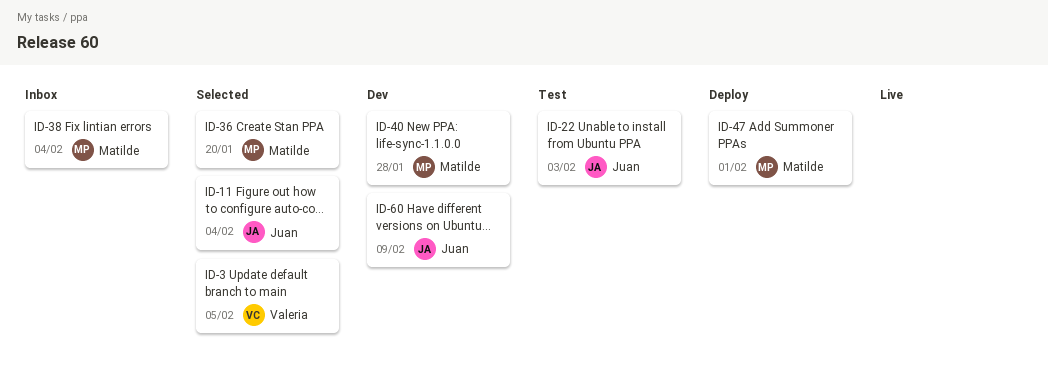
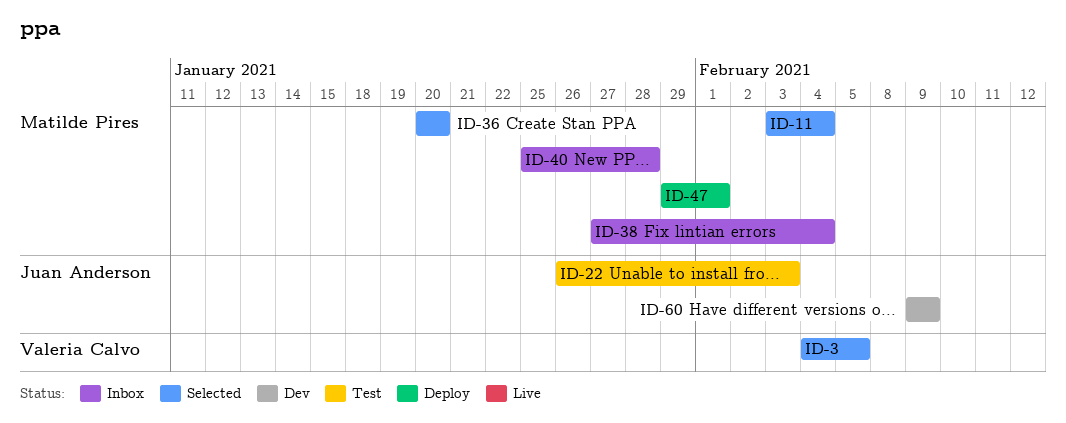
ID-11, owner: Juan Anderson -> Matilde Pires
ID-40, status: Dev -> Inbox

